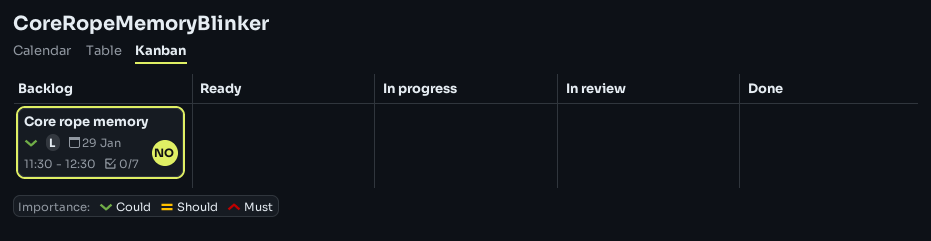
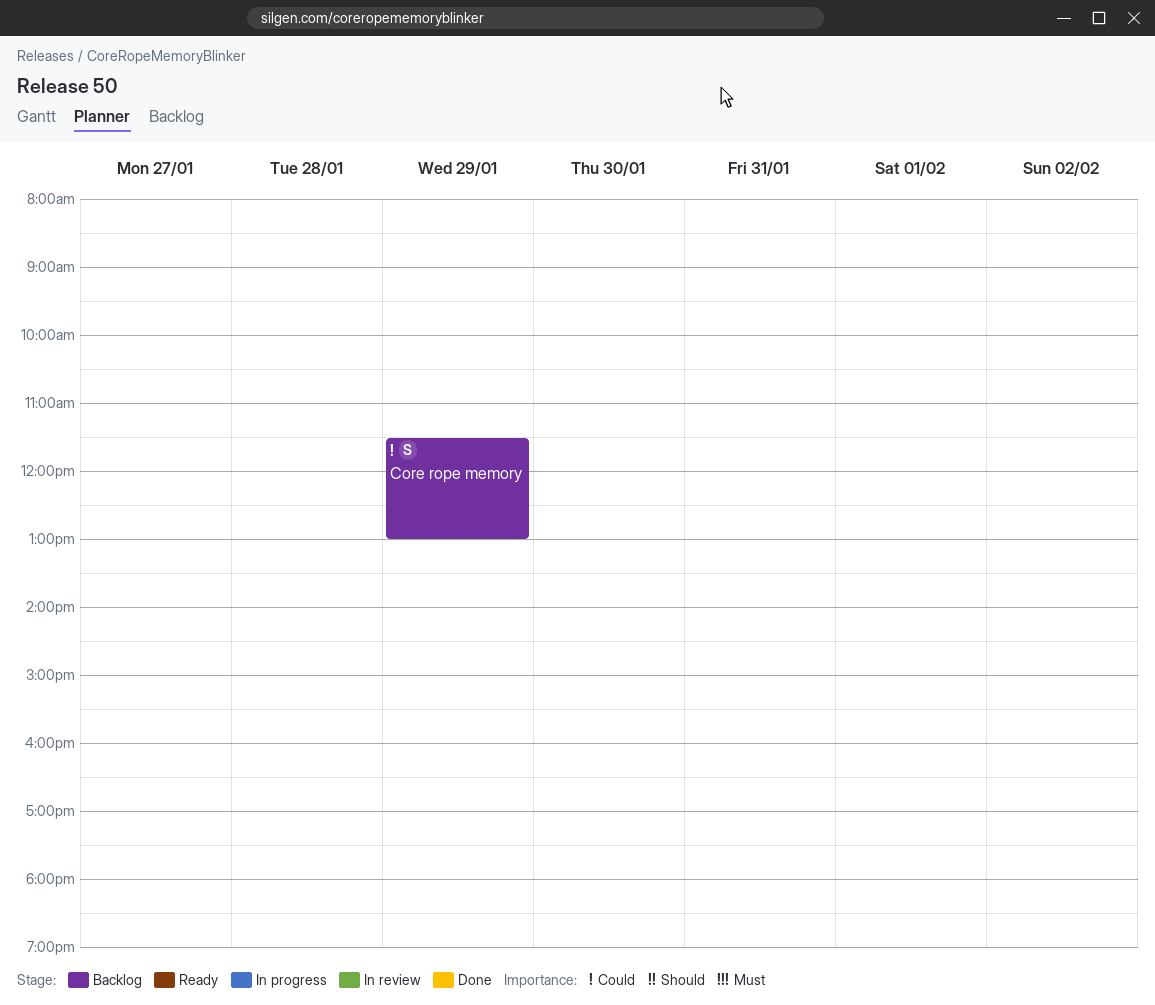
Core rope memory, estimate: L -> S
Core rope memory, ends: 12:30 -> 13:00

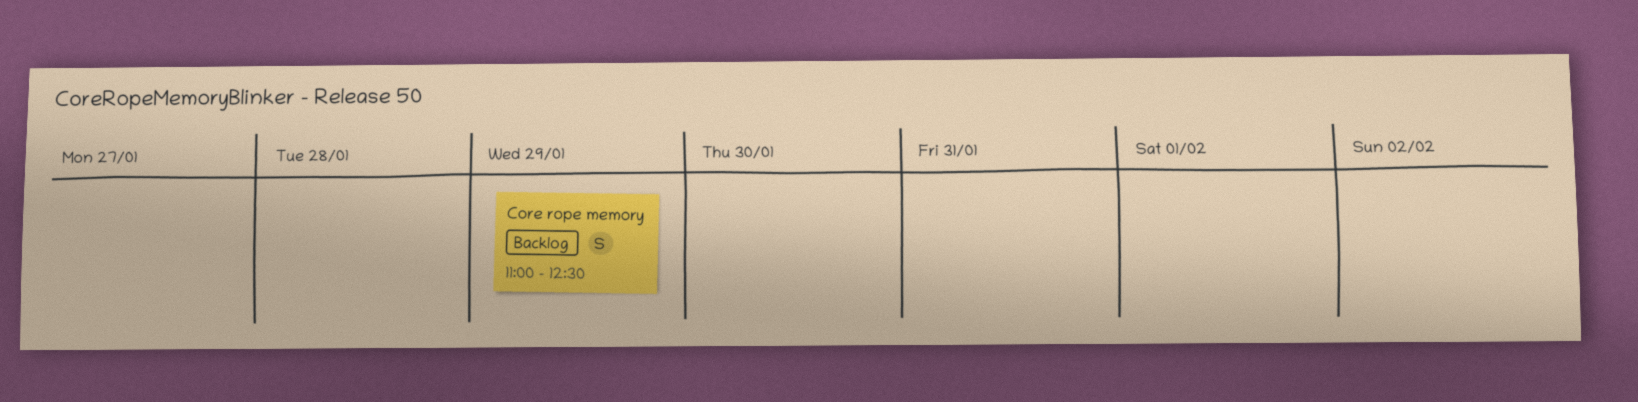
Core rope memory, begins: 11:30 -> 11:00
Core rope memory, ends: 13:00 -> 12:30

